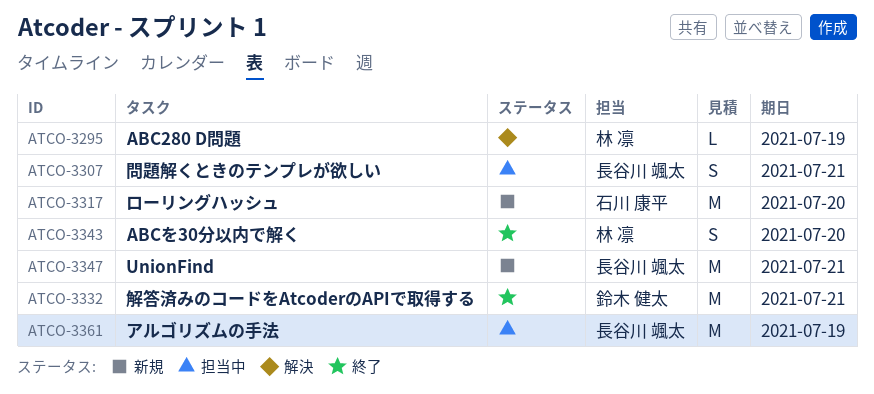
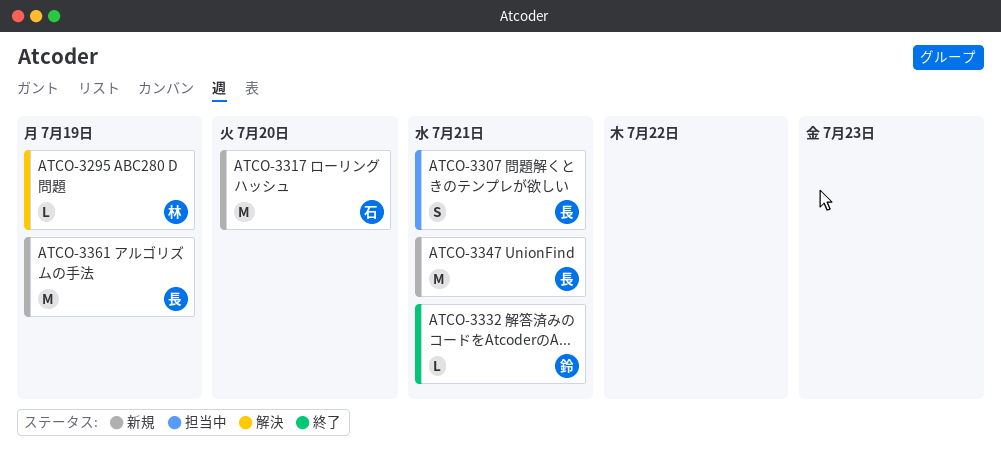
ATCO-3332, estimate: M -> L
ATCO-3343: present -> none
ATCO-3361, status: 担当中 -> 新規

